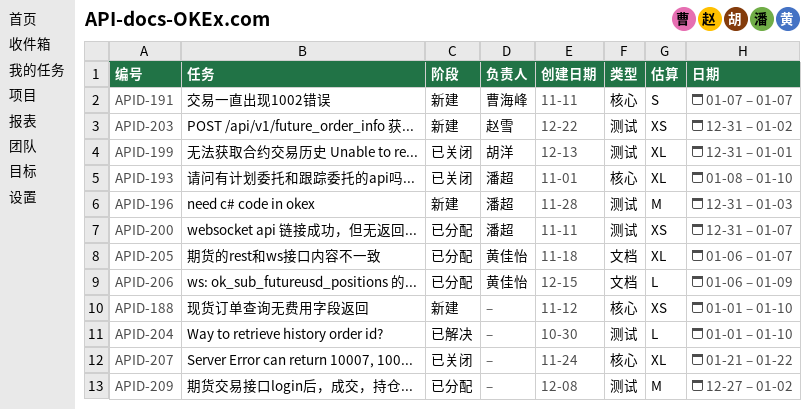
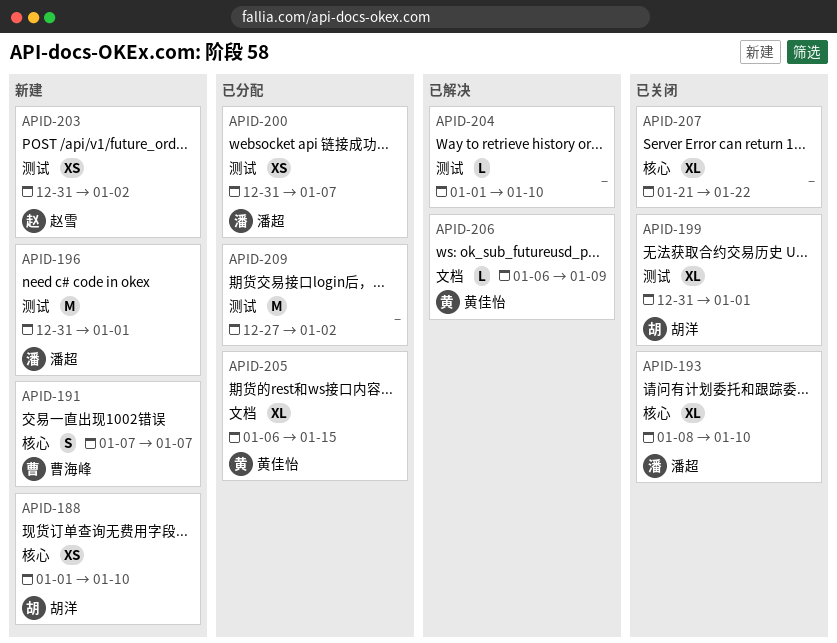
APID-188, owner: none -> 胡洋
APID-196, due: Jan 3 -> Jan 1
APID-205, due: Jan 7 -> Jan 15
APID-206, status: 已分配 -> 已解决

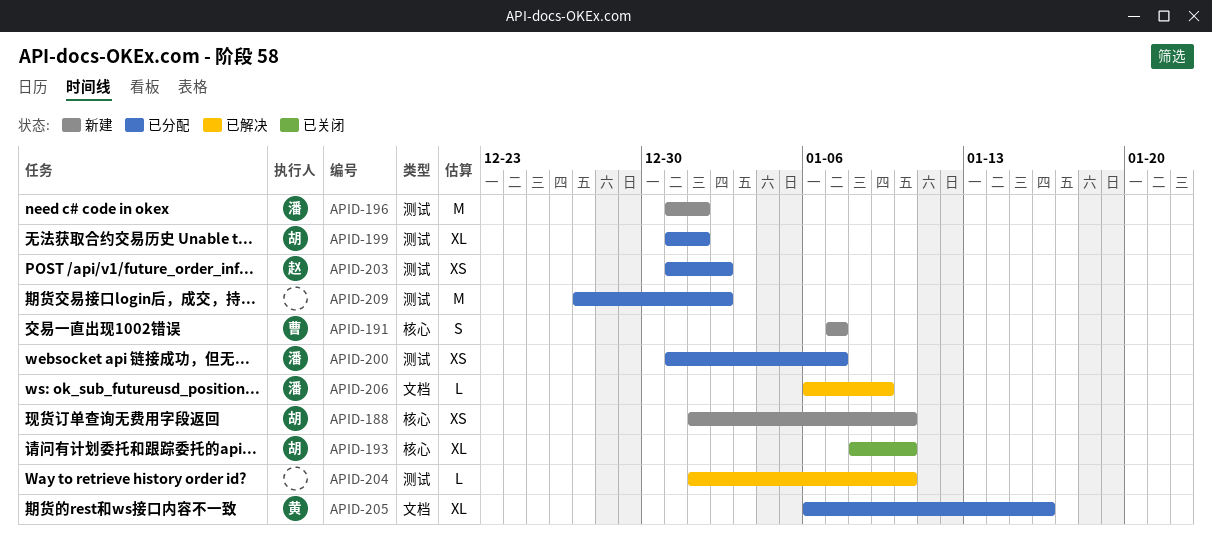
APID-193, owner: 潘超 -> 胡洋
APID-199, status: 已关闭 -> 已分配
APID-203, status: 新建 -> 已分配
APID-205, due: Jan 15 -> Jan 16
APID-206, owner: 黄佳怡 -> 潘超
APID-207: present -> none

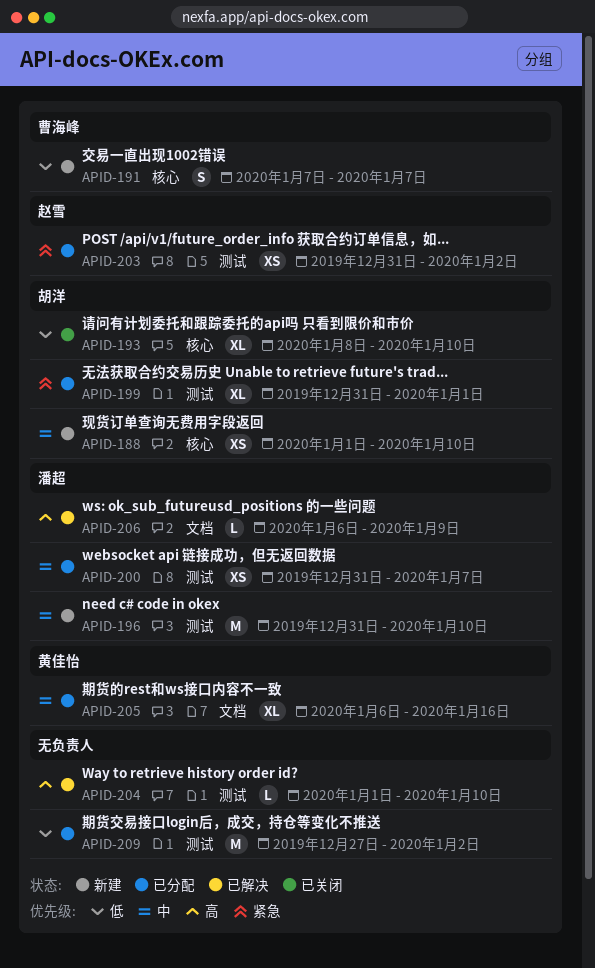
APID-196, due: Jan 1 -> Jan 10

